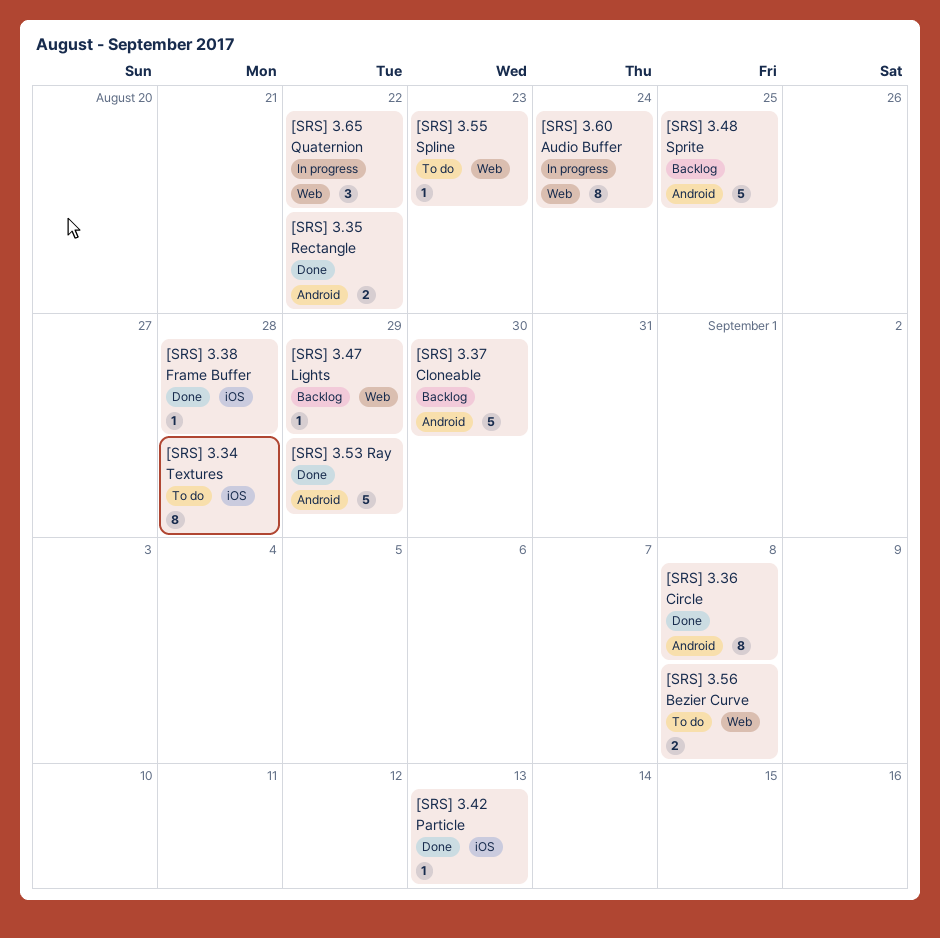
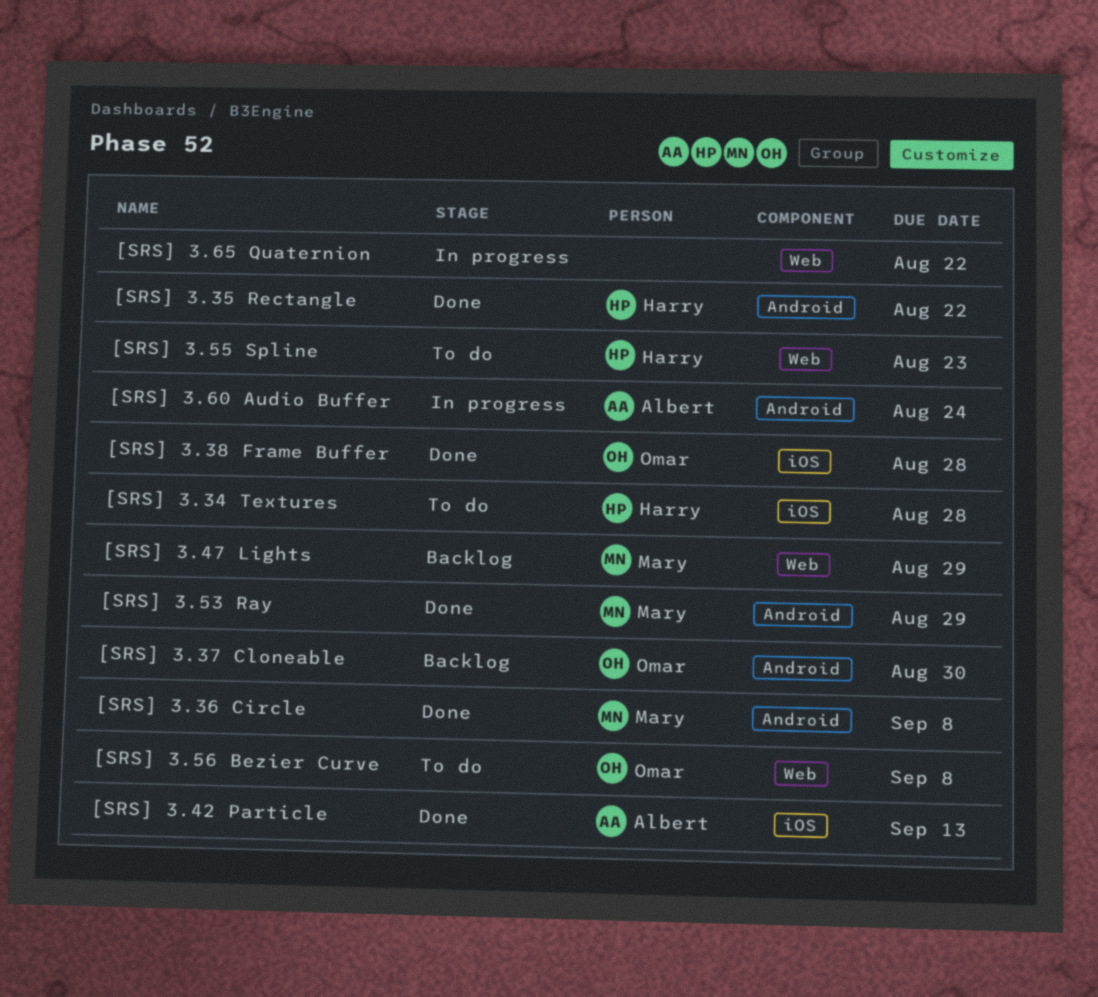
[SRS] 3.48 Sprite: present -> none
[SRS] 3.60 Audio Buffer, label: Web -> Android

